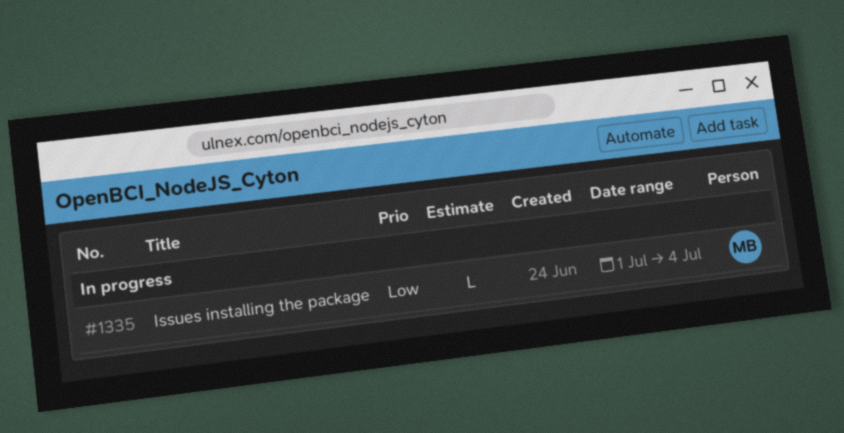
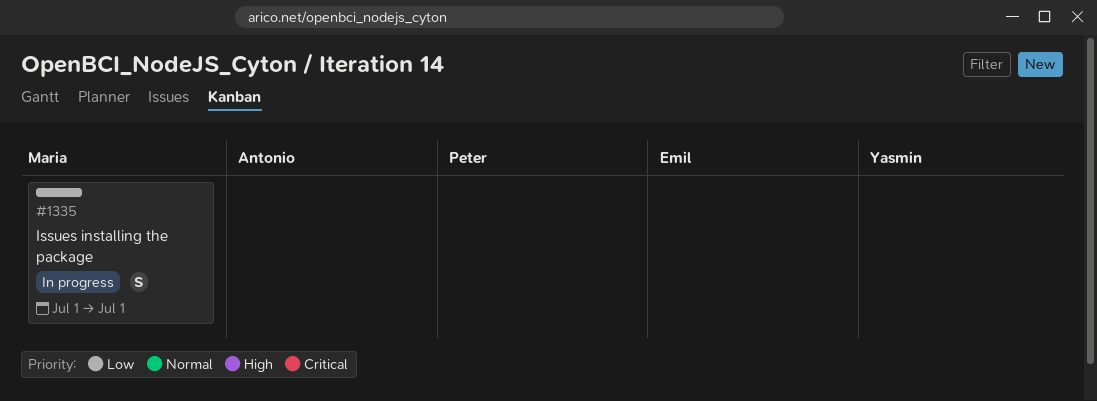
#1335, estimate: L -> S
#1335, due: Jul 4 -> Jul 1

